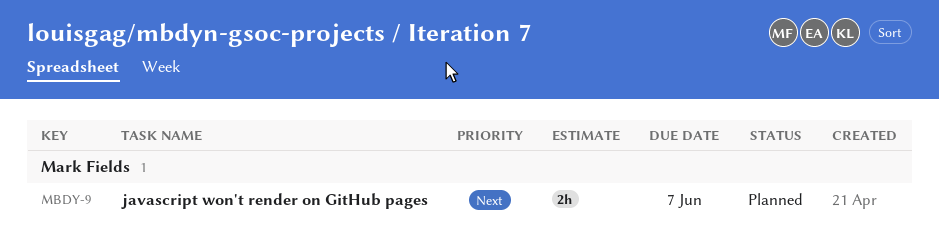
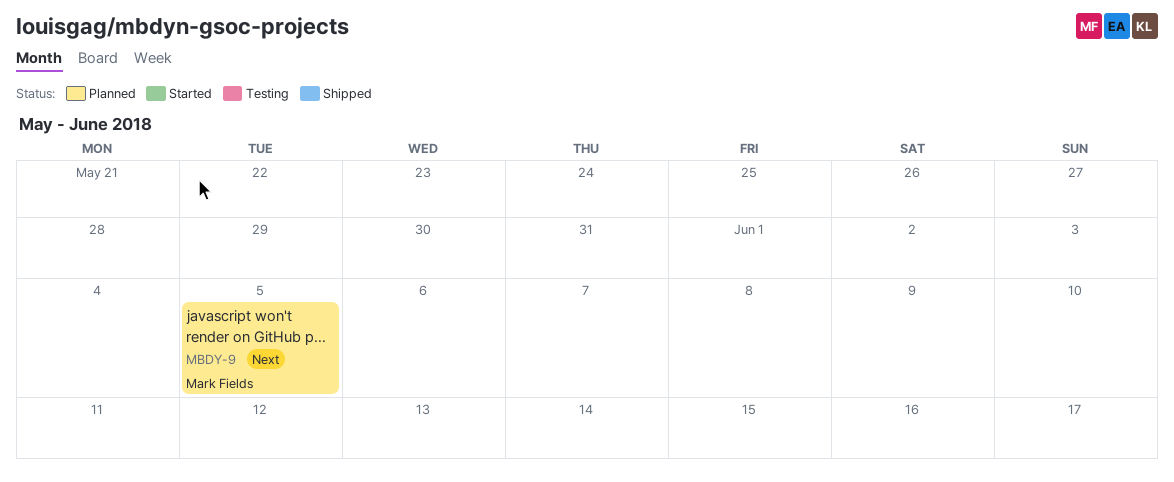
MBDY-9, due: Jun 7 -> Jun 5

